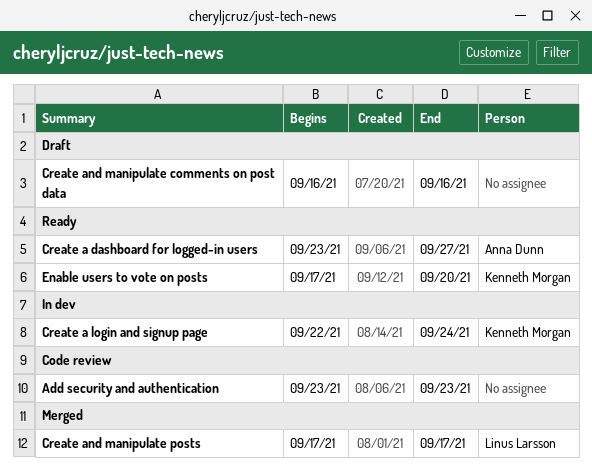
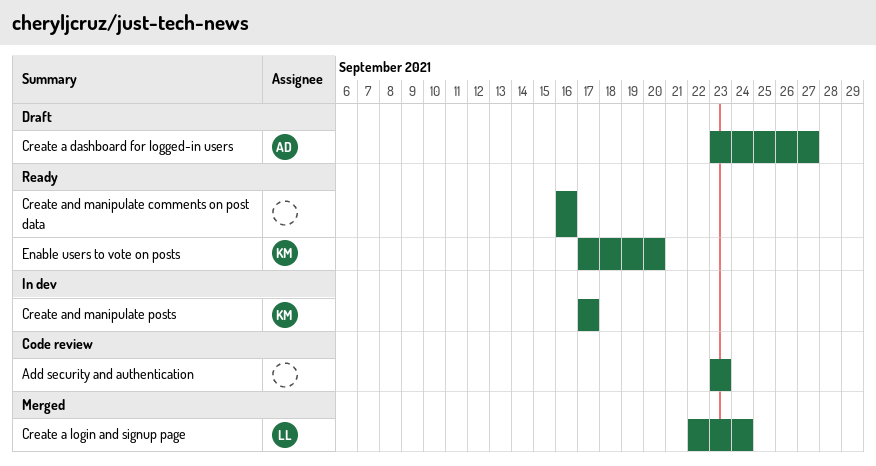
Create a dashboard for logged-in users, status: Ready -> Draft
Create a login and signup page, status: In dev -> Merged
Create a login and signup page, owner: Kenneth Morgan -> Linus Larsson
Create and manipulate comments on post data, status: Draft -> Ready
Create and manipulate posts, status: Merged -> In dev
Create and manipulate posts, owner: Linus Larsson -> Kenneth Morgan

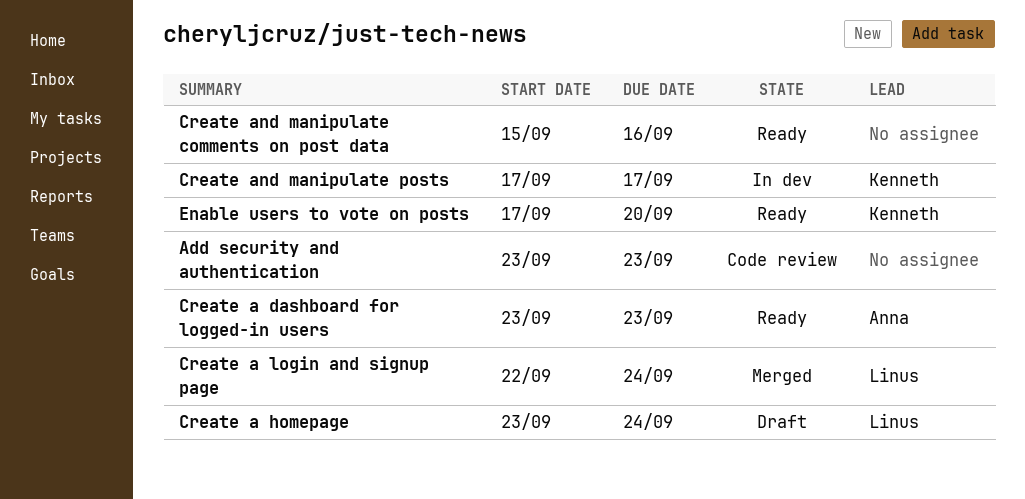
Create a dashboard for logged-in users, status: Draft -> Ready
Create a dashboard for logged-in users, due: Sep 27 -> Sep 23
Create a homepage: none -> present
Create and manipulate comments on post data, start: Sep 16 -> Sep 15

